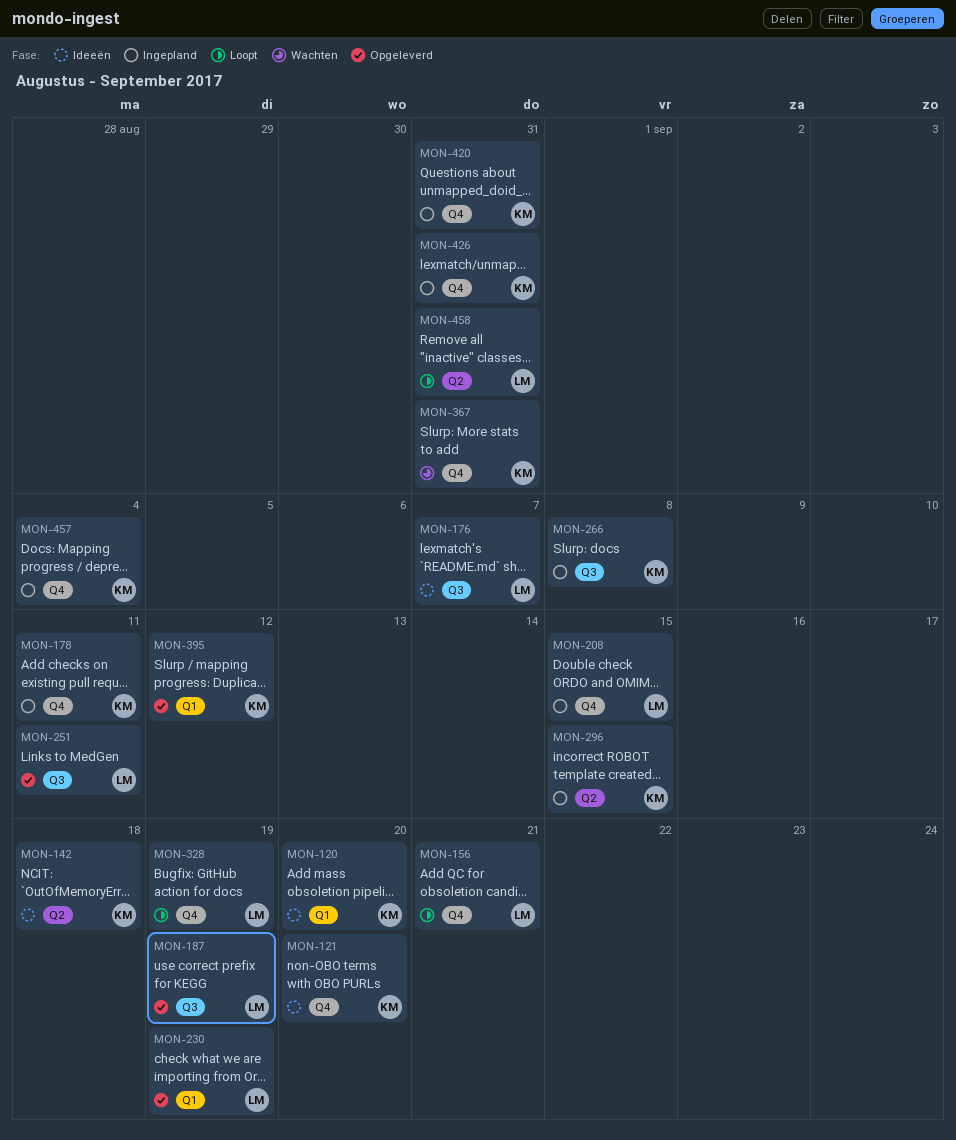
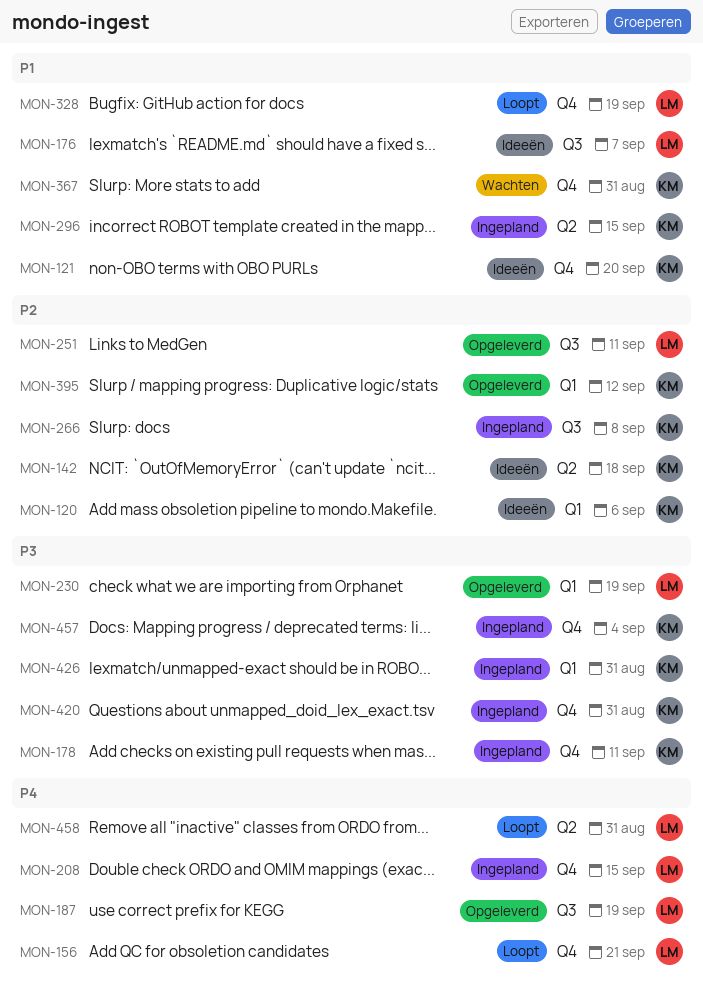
MON-120, due: Sep 20 -> Sep 6
MON-426, label: Q4 -> Q1

